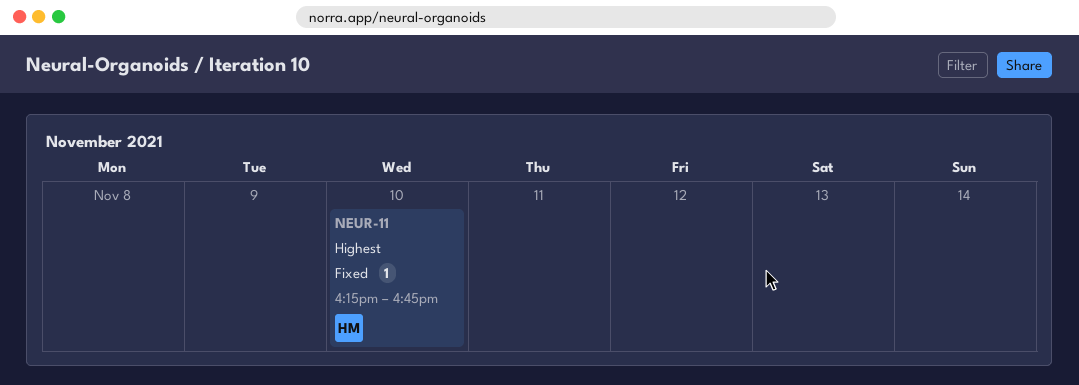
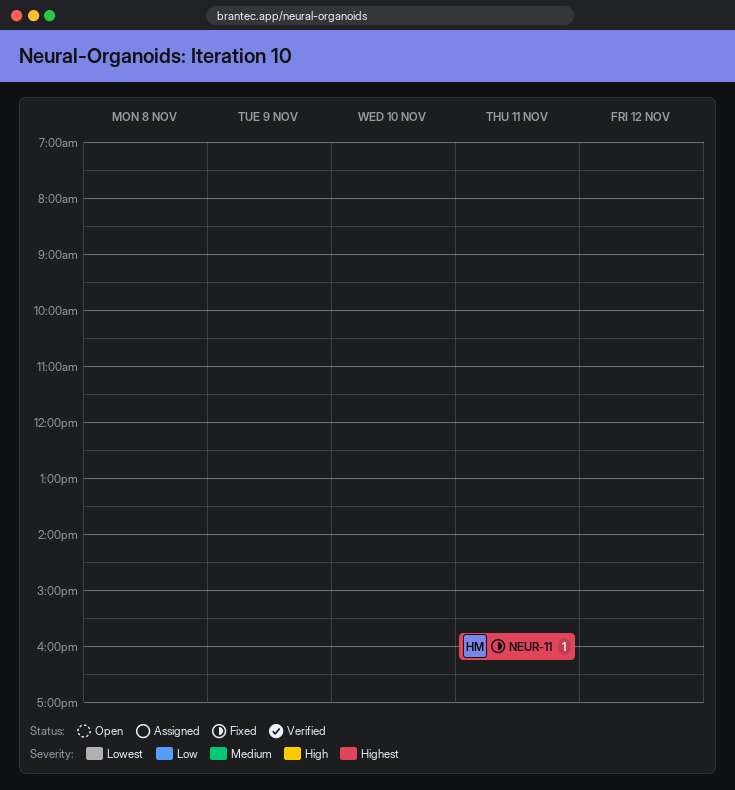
NEUR-11, day: Nov 10 -> Nov 11
NEUR-11, begins: 16:15 -> 15:45
NEUR-11, ends: 16:45 -> 16:15

